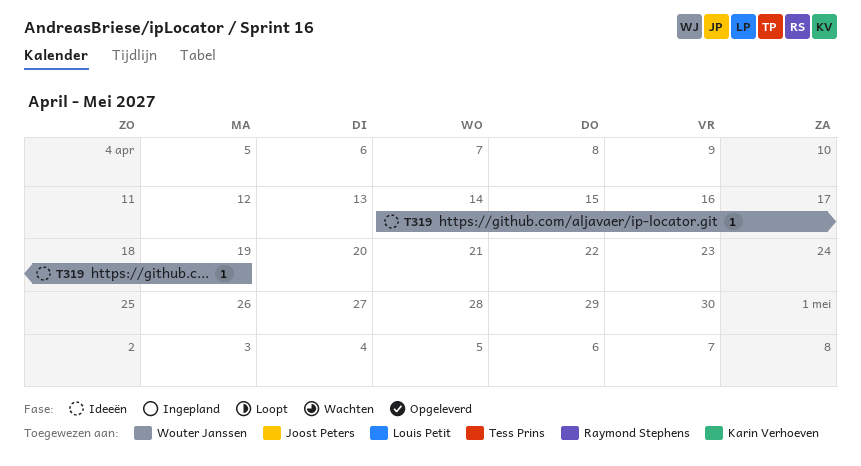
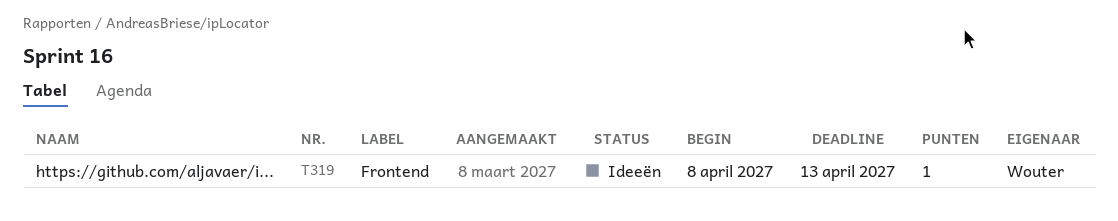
T319, start: Apr 14 -> Apr 8
T319, due: Apr 19 -> Apr 13

